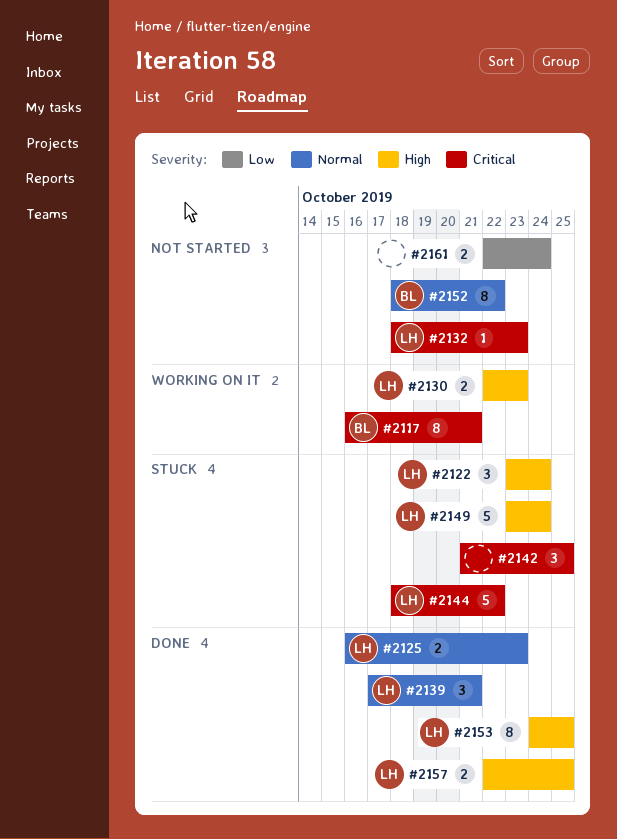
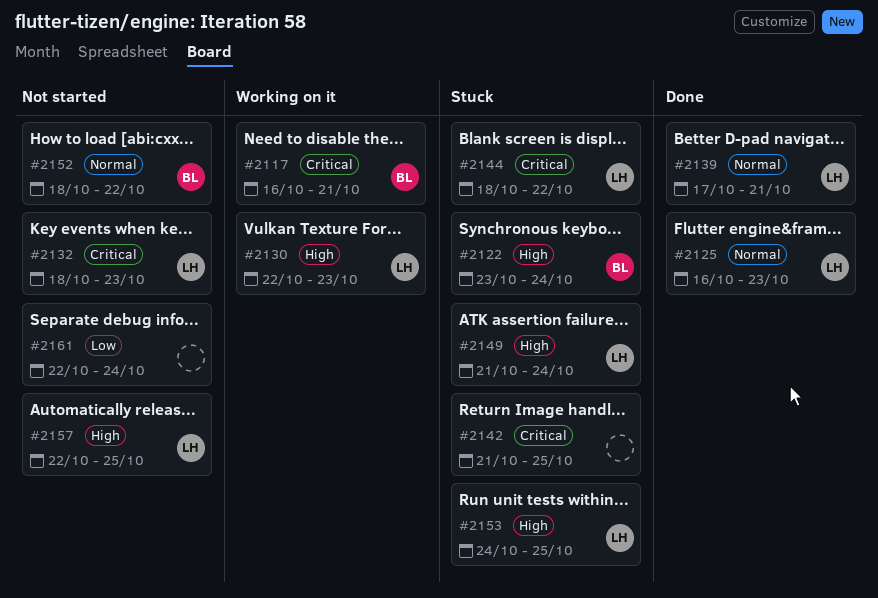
#2122, owner: LH -> BL
#2149, start: Oct 23 -> Oct 21
#2153, status: Done -> Stuck
#2157, status: Done -> Not started

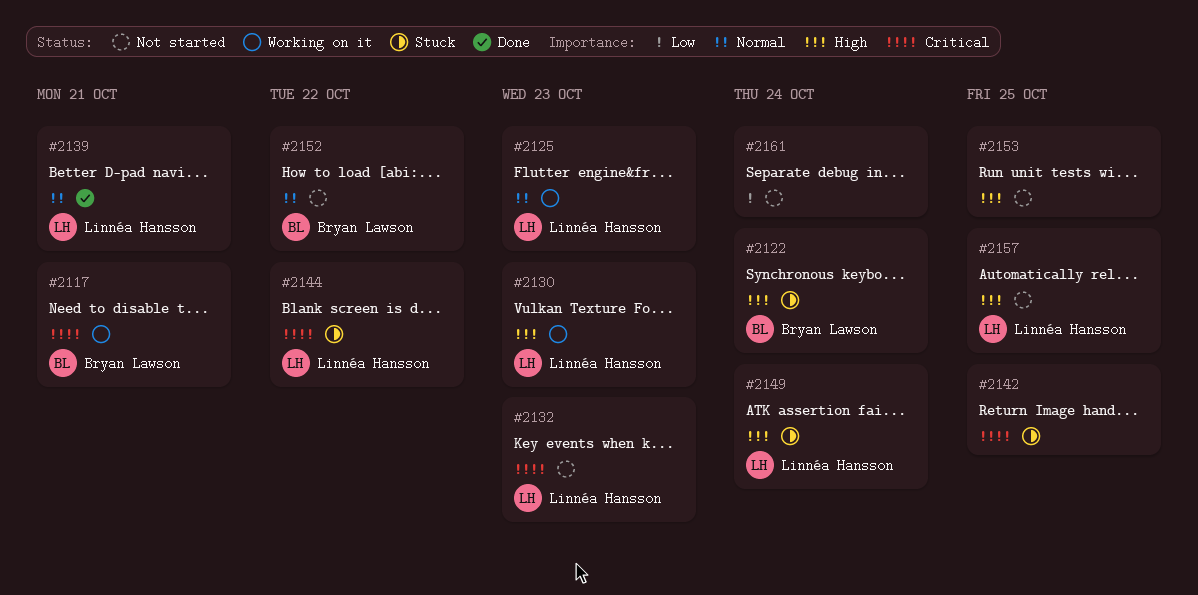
#2125, status: Done -> Working on it
#2153, status: Stuck -> Not started
#2153, owner: Linnéa Hansson -> none

